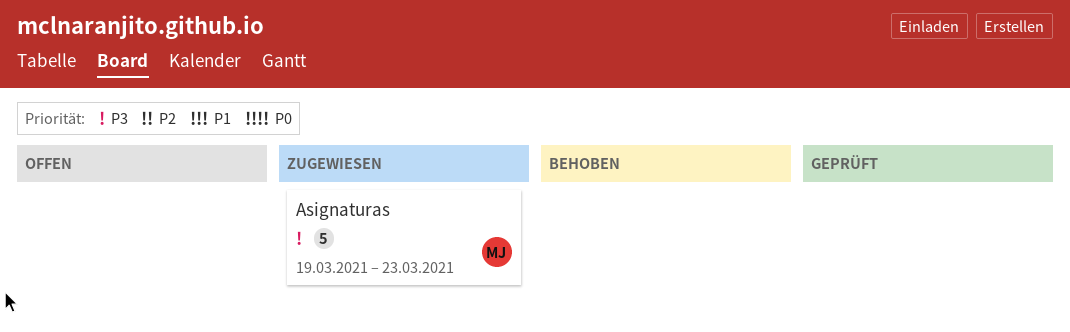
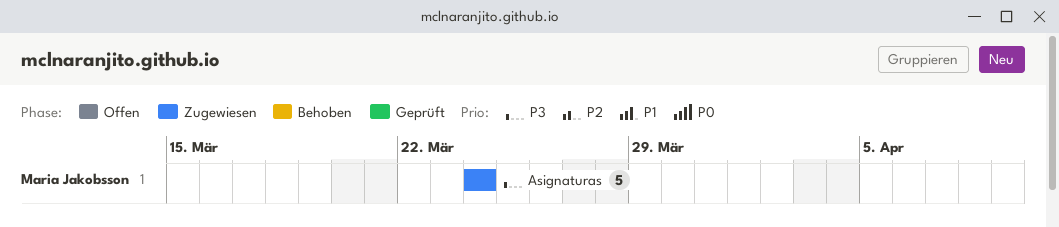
Asignaturas, start: Mar 19 -> Mar 24
Asignaturas, due: Mar 23 -> Mar 24

